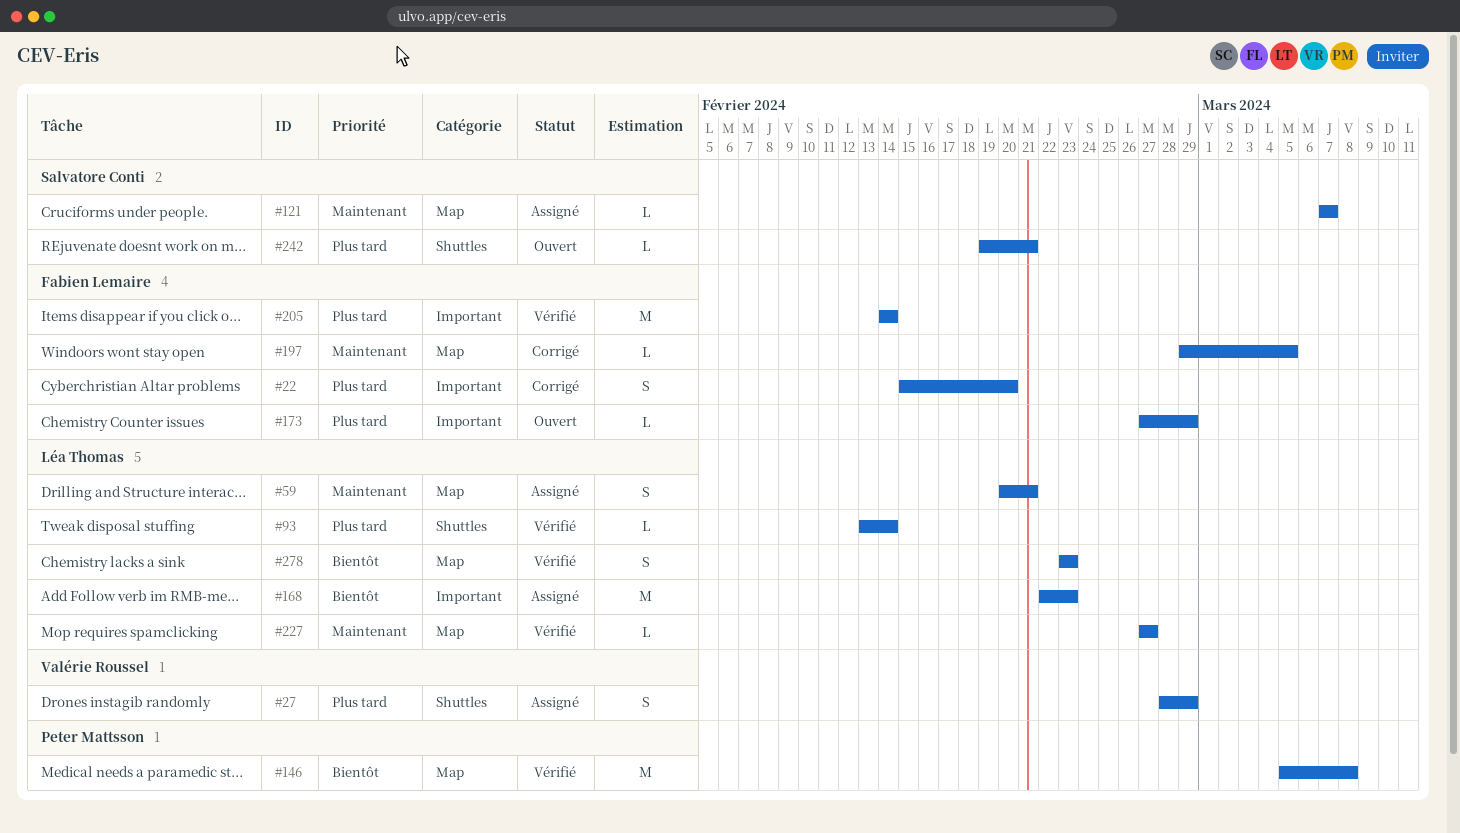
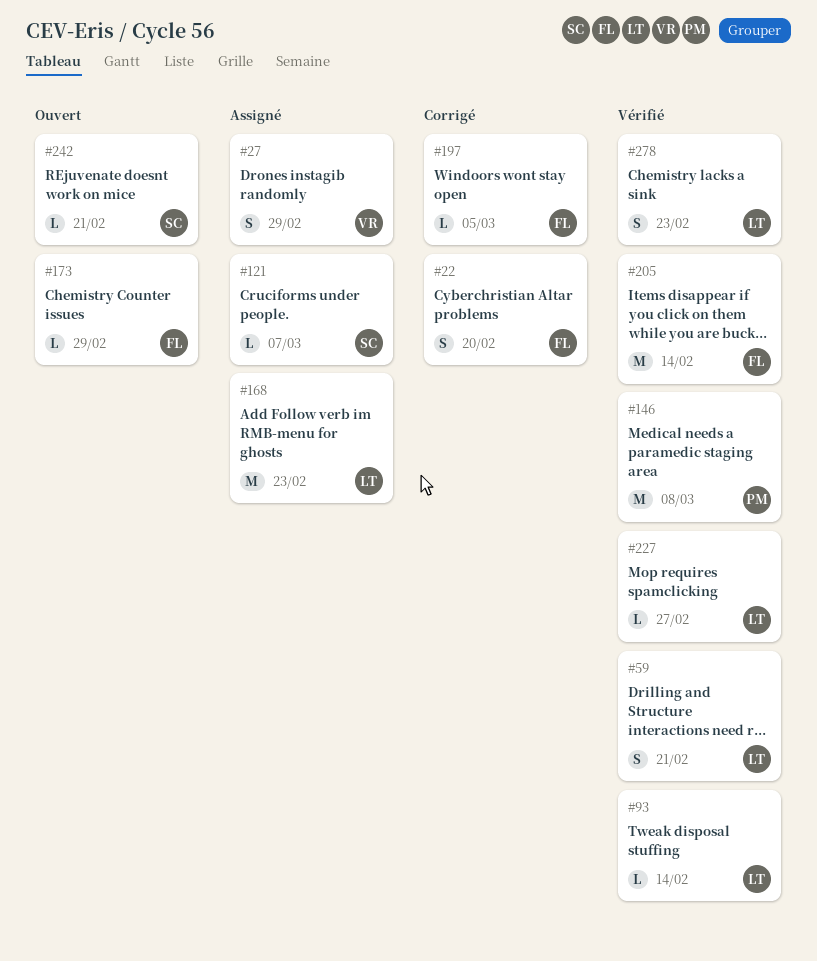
#59, status: Assigné -> Vérifié

